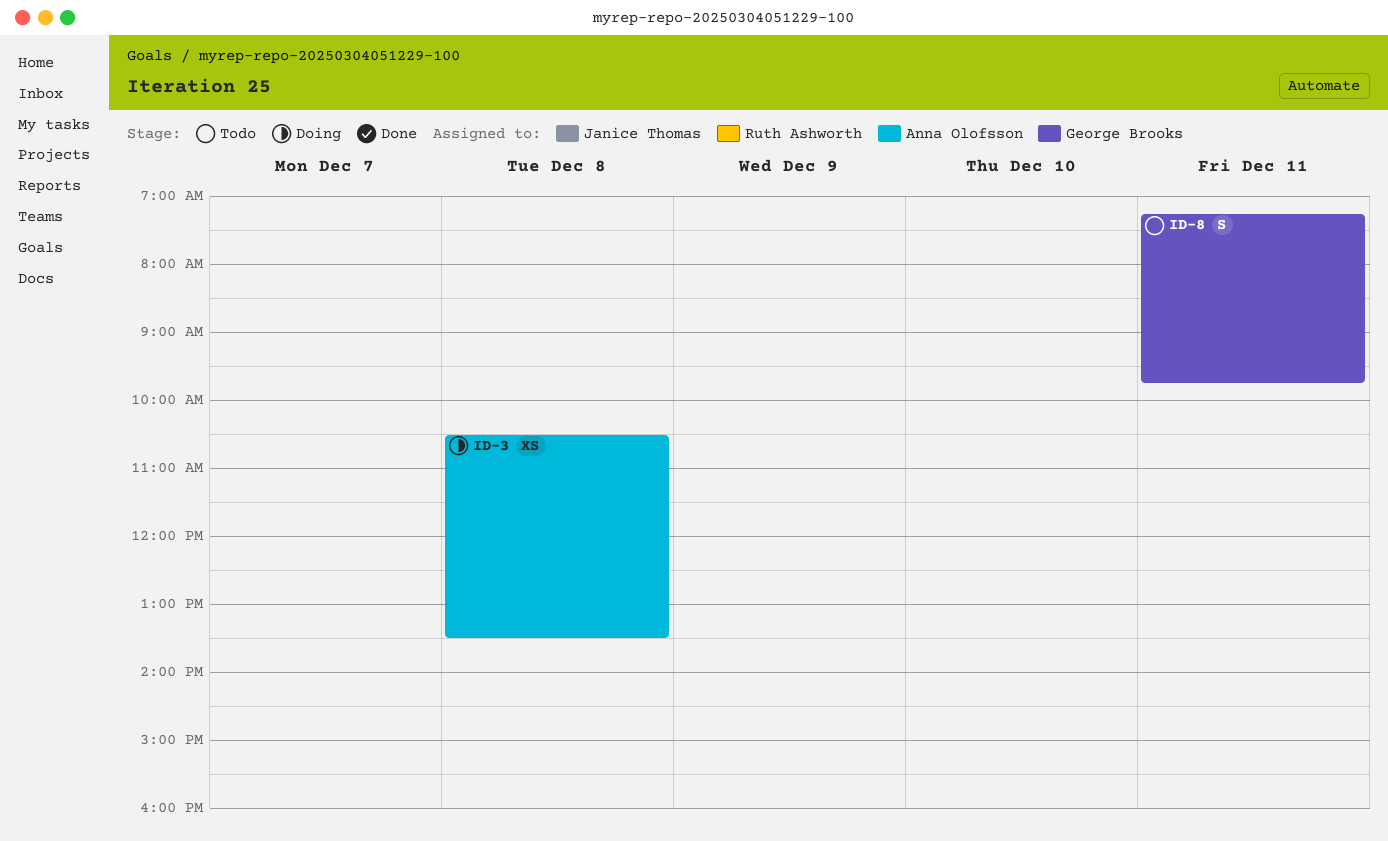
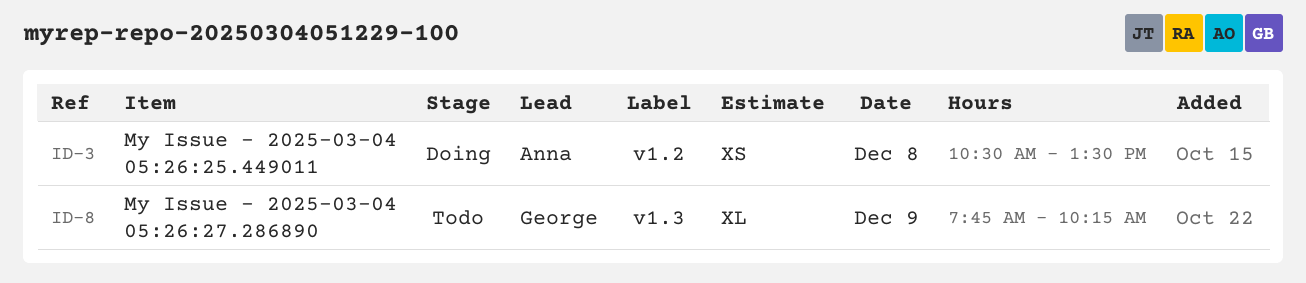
ID-8, estimate: S -> XL
ID-8, day: Dec 11 -> Dec 9
ID-8, begins: 07:15 -> 07:45
ID-8, ends: 09:45 -> 10:15

